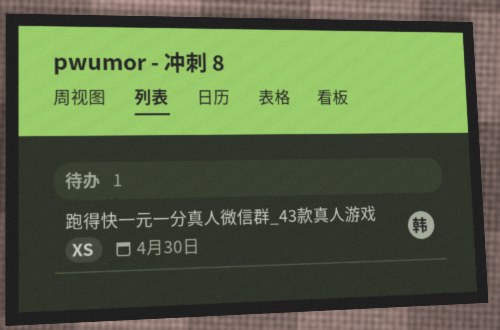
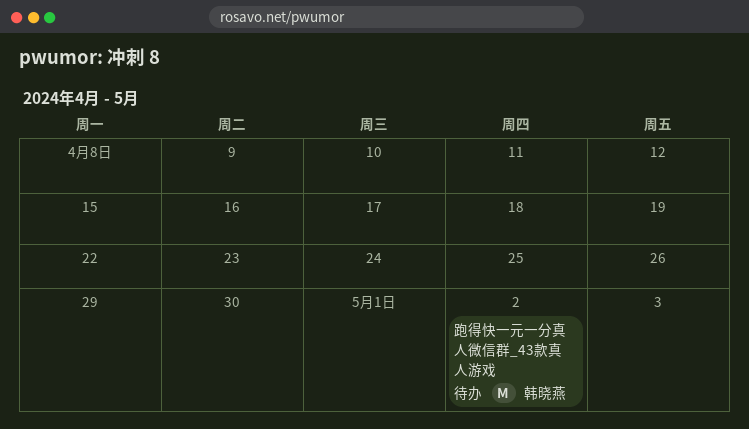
跑得快一元一分真人微信群_43款真人游戏, estimate: XS -> M
跑得快一元一分真人微信群_43款真人游戏, due: Apr 30 -> May 2

